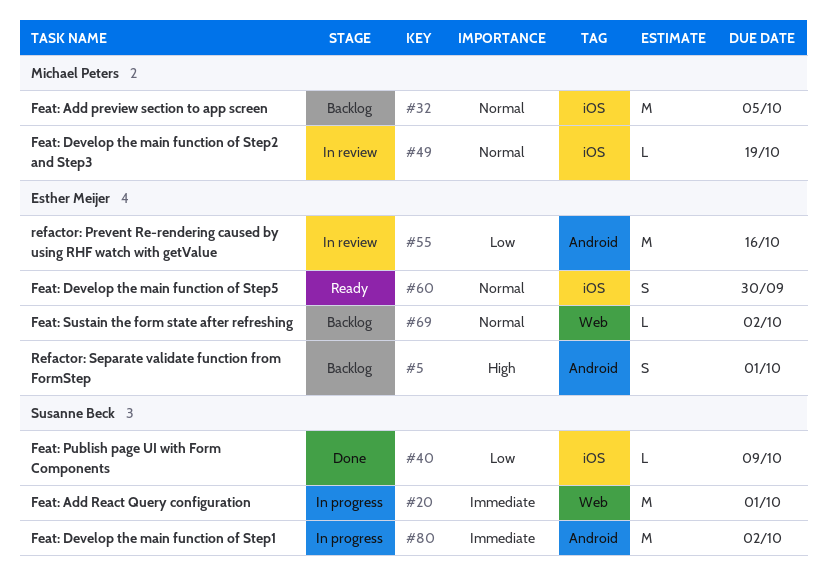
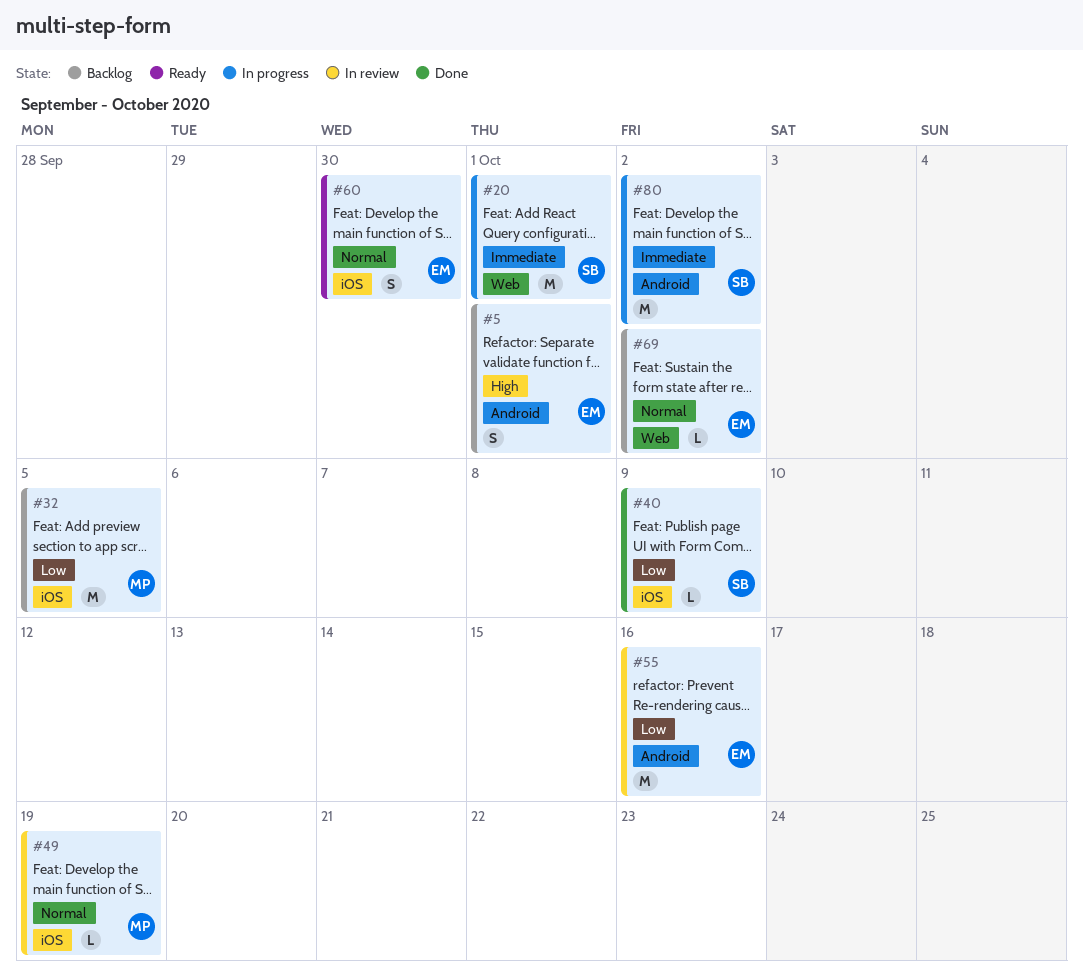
#32, priority: Normal -> Low

